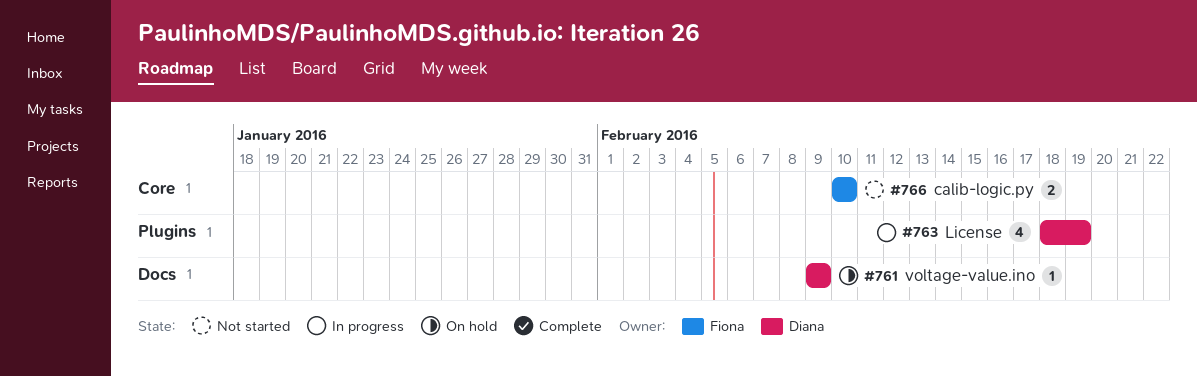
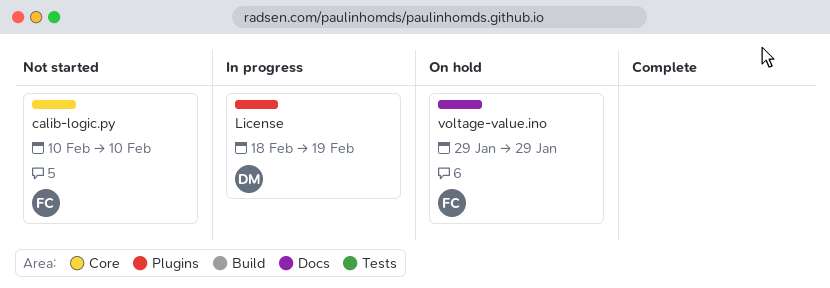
voltage-value.ino, owner: Diana -> Fiona
voltage-value.ino, start: Feb 9 -> Jan 29
voltage-value.ino, due: Feb 9 -> Jan 29

